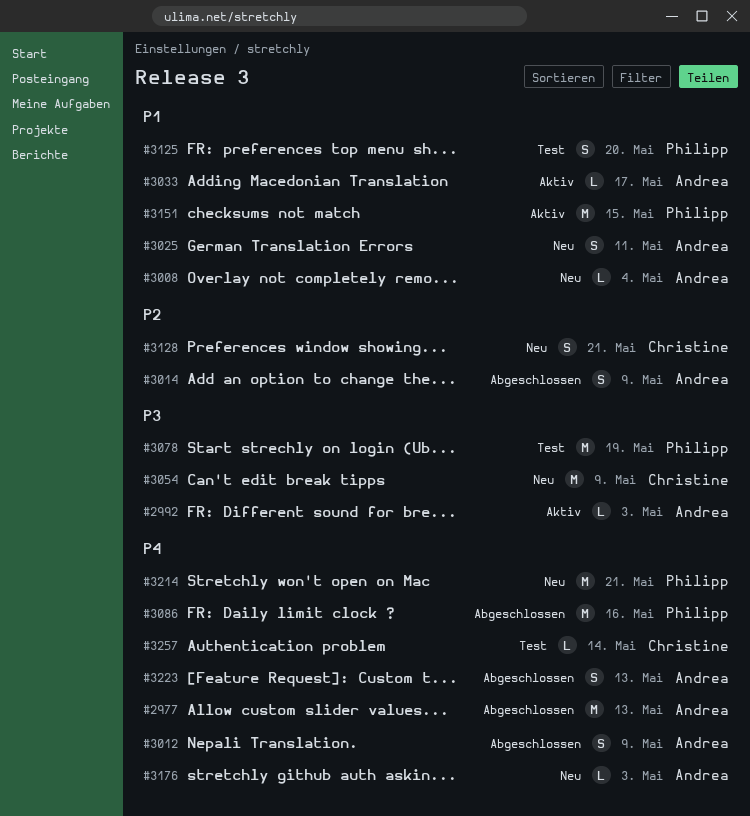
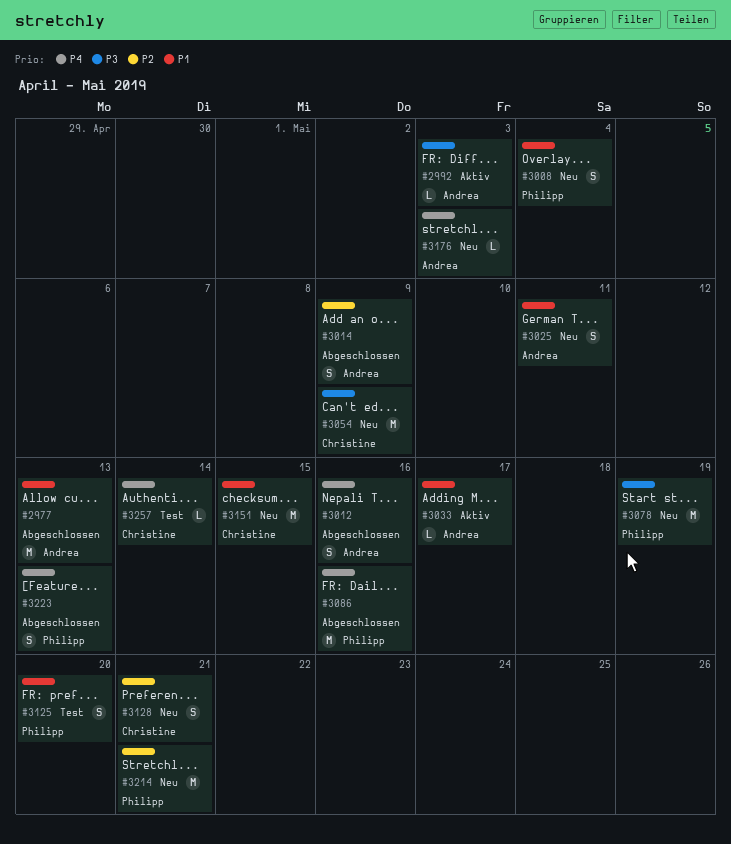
#2977, priority: P4 -> P1
#3008, owner: Andrea -> Philipp
#3008, estimate: L -> S
#3012, due: May 9 -> May 16
#3078, status: Test -> Neu
#3151, status: Aktiv -> Neu
#3151, owner: Philipp -> Christine
#3214, priority: P4 -> P2
#3223, owner: Andrea -> Philipp

